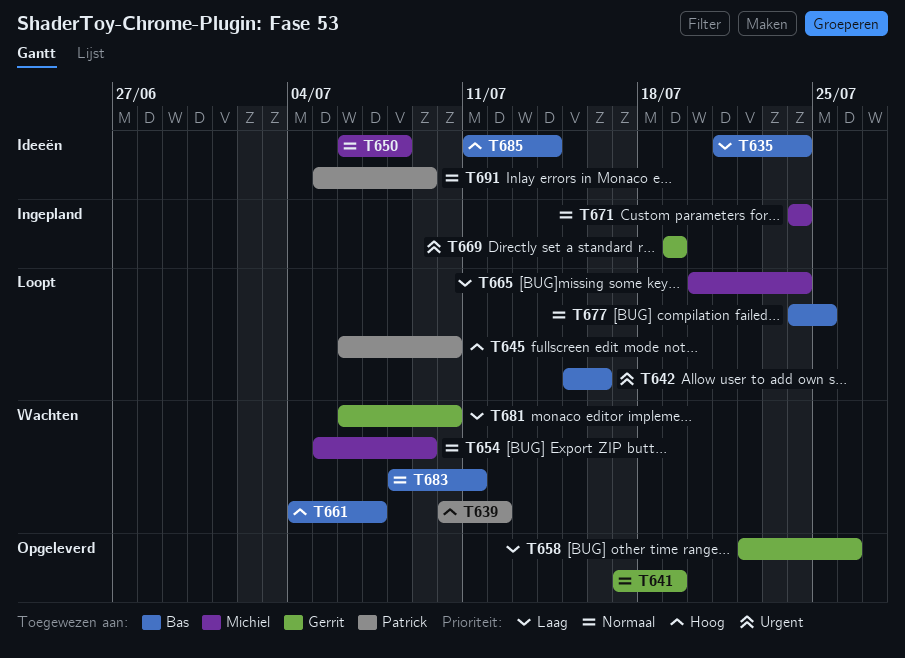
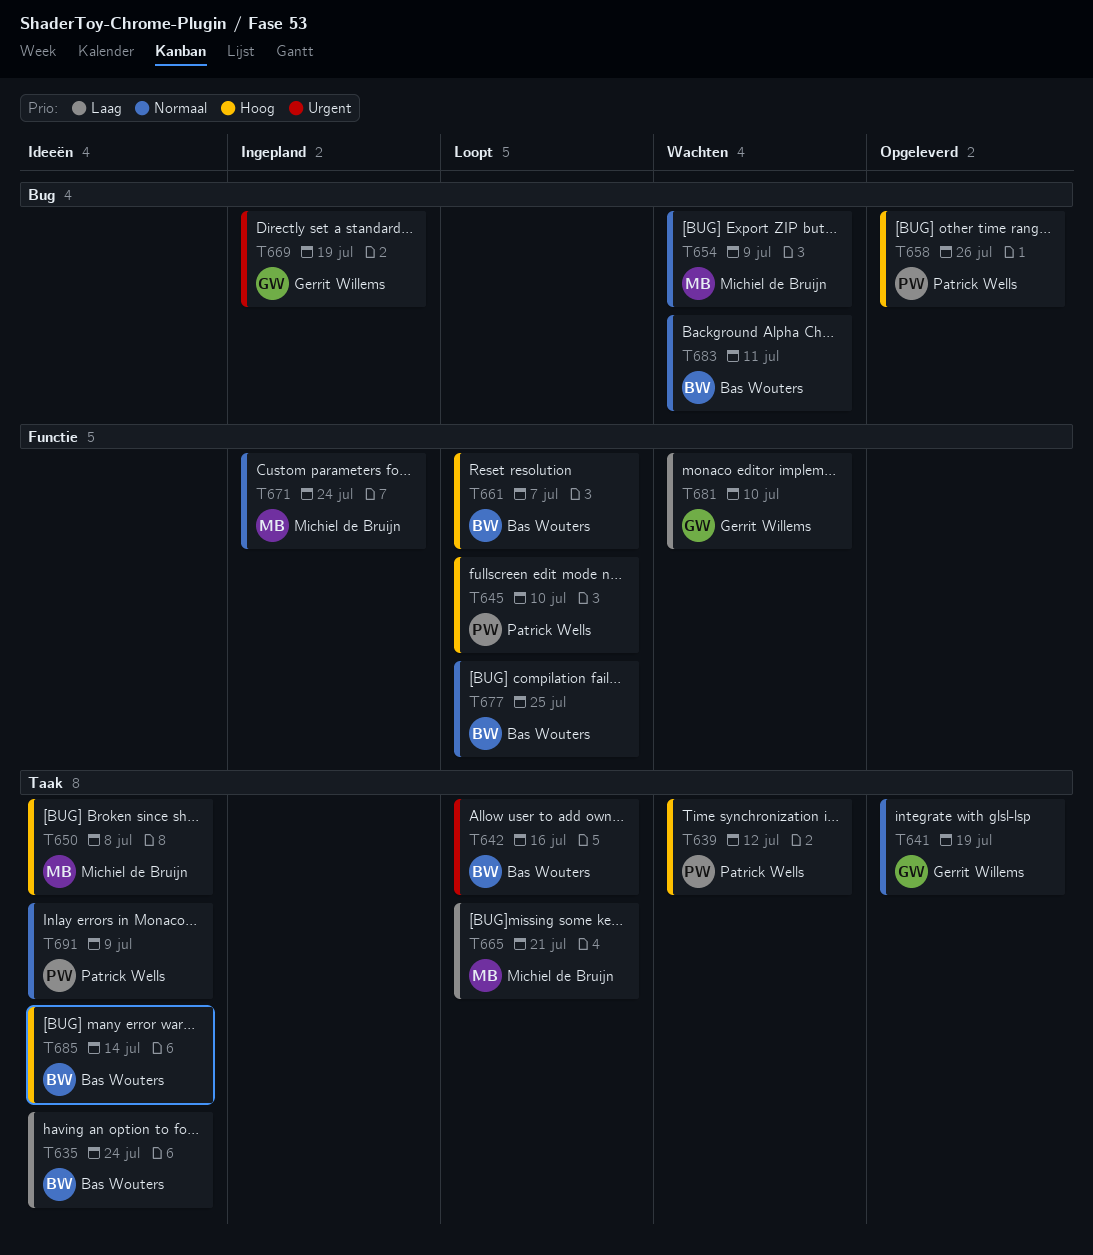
T650, priority: Normaal -> Hoog
T658, owner: Gerrit Willems -> Patrick Wells
T658, priority: Laag -> Hoog
T661, status: Wachten -> Loopt
T665, due: Jul 24 -> Jul 21

